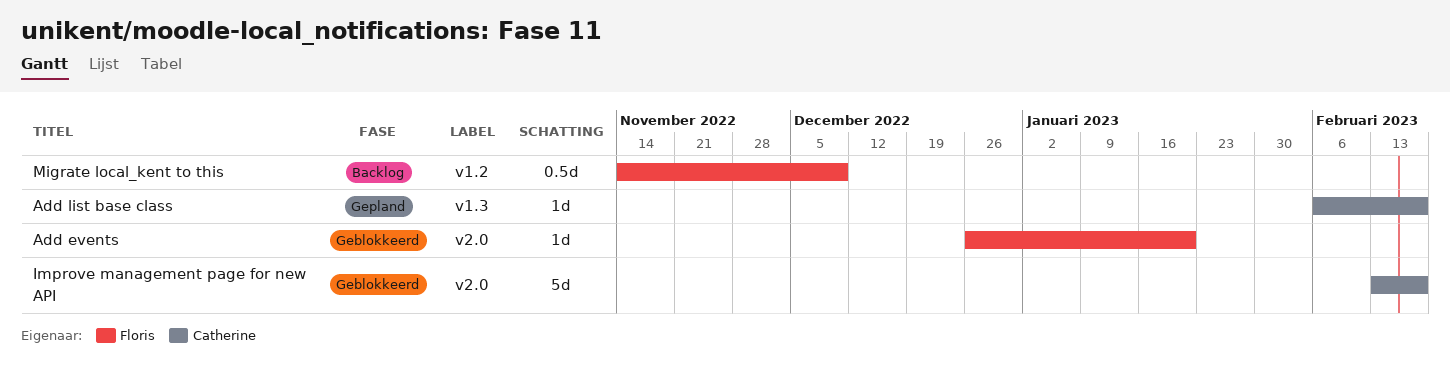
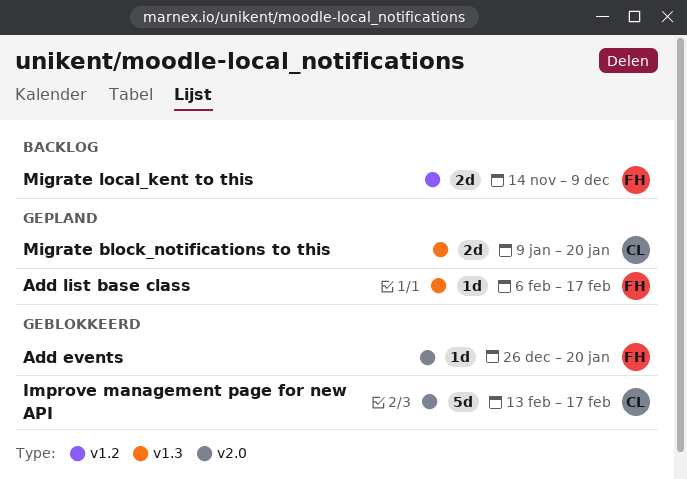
Add list base class, owner: Catherine -> Floris
Migrate block_notifications to this: none -> present
Migrate local_kent to this, estimate: 0.5d -> 2d

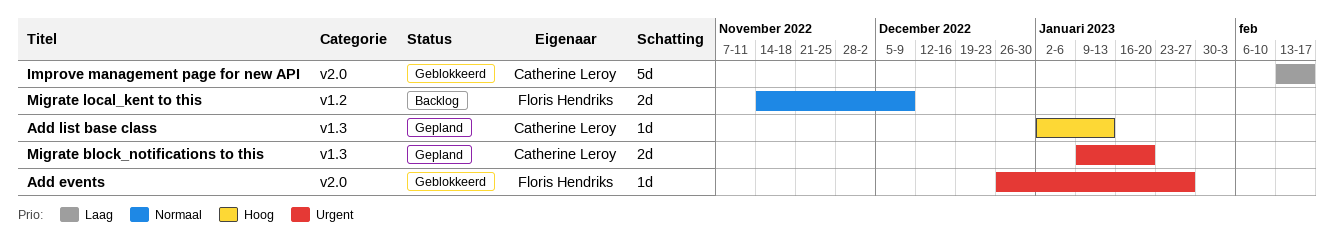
Add events, due: Jan 20 -> Jan 27
Add list base class, owner: Floris Hendriks -> Catherine Leroy
Add list base class, start: Feb 6 -> Jan 2
Add list base class, due: Feb 17 -> Jan 13

